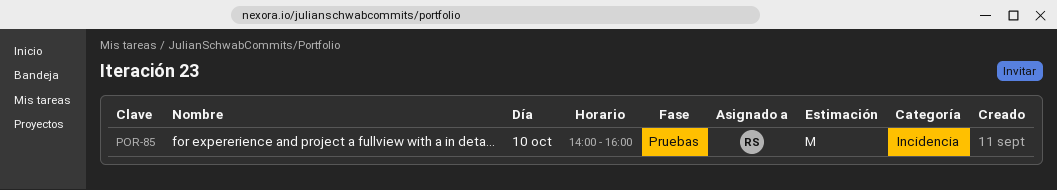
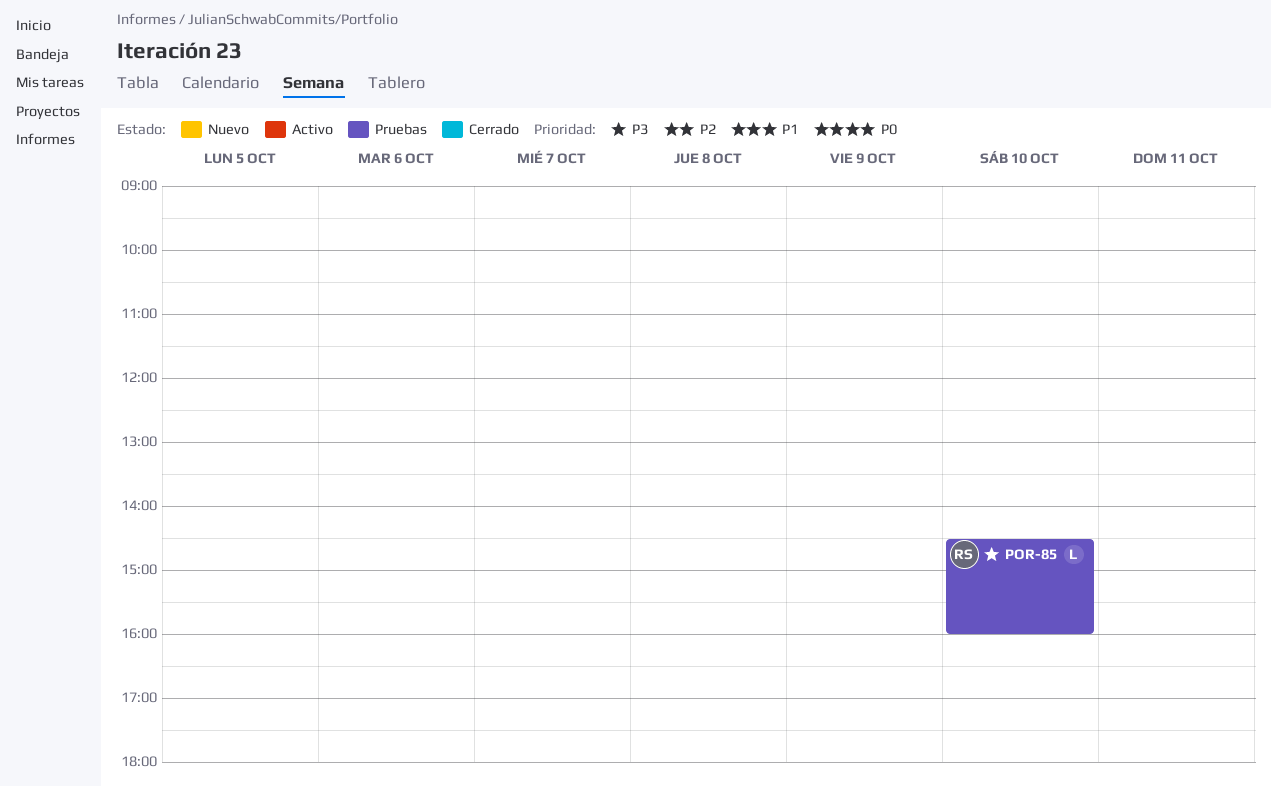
POR-85, estimate: M -> L
POR-85, begins: 14:00 -> 14:30

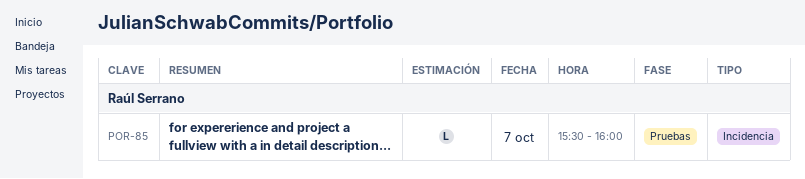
POR-85, day: Oct 10 -> Oct 7
POR-85, begins: 14:30 -> 15:30

